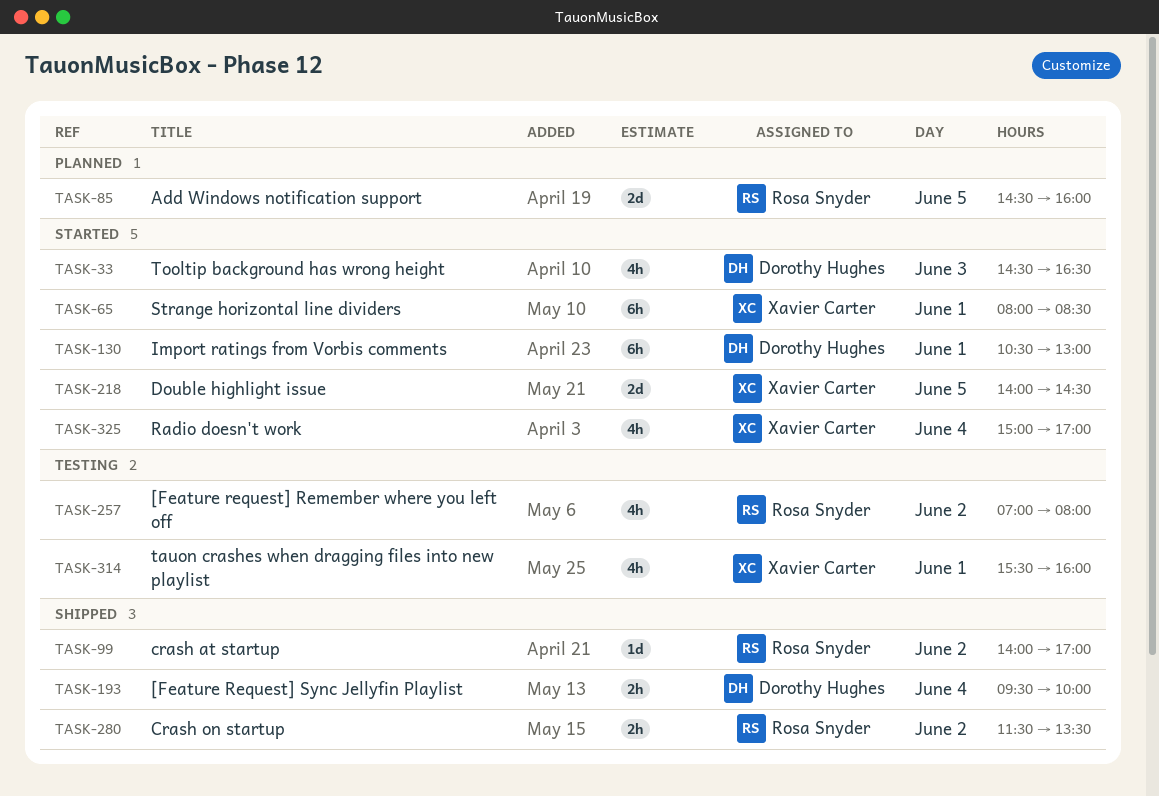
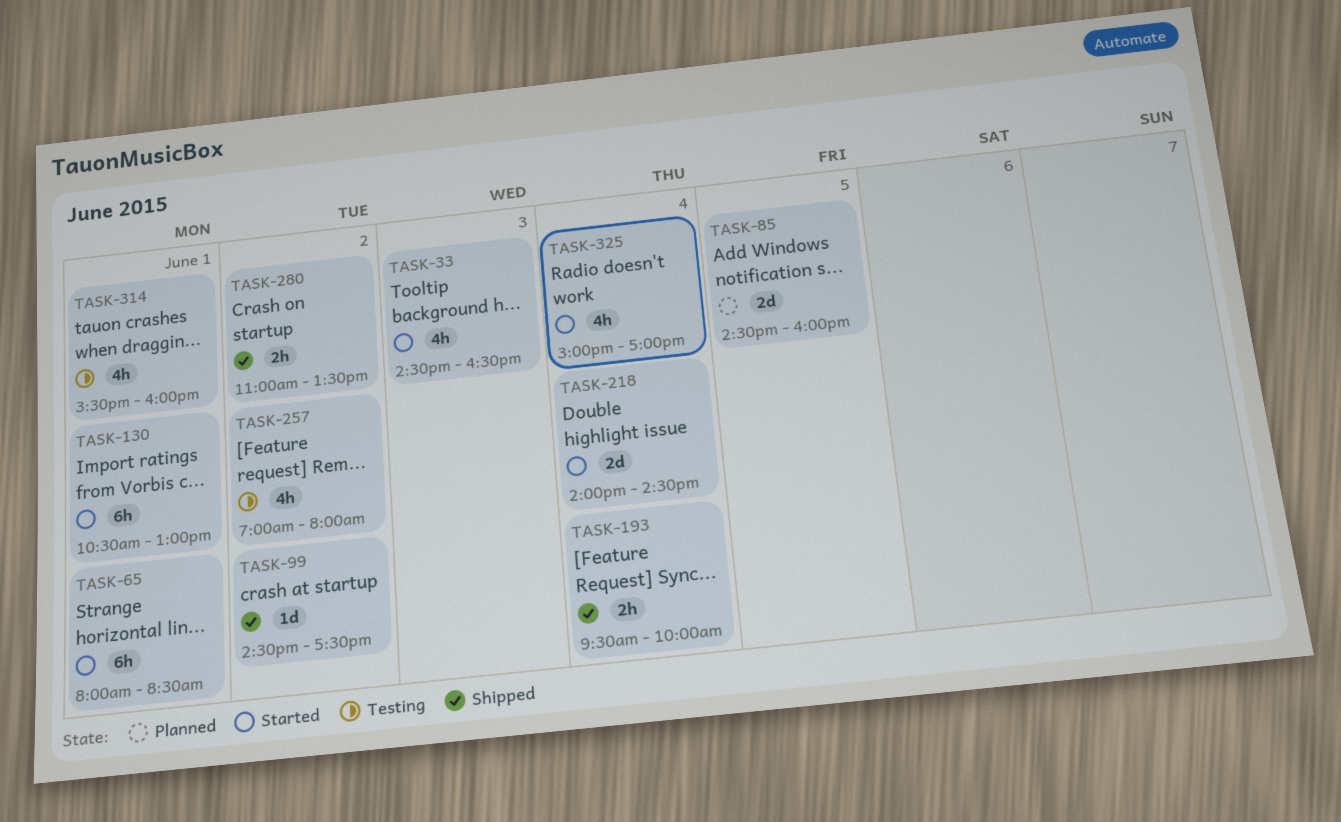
TASK-99, begins: 14:00 -> 14:30
TASK-99, ends: 17:00 -> 17:30
TASK-218, day: Jun 5 -> Jun 4
TASK-280, begins: 11:30 -> 11:00

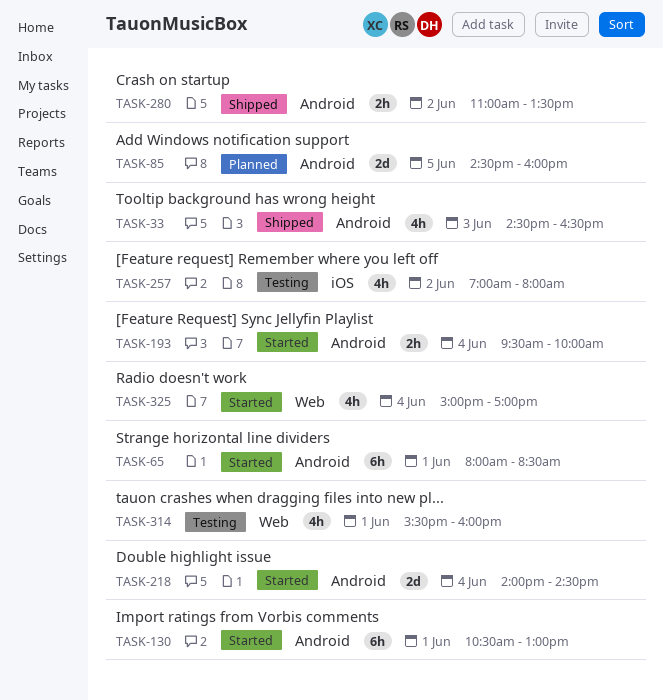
TASK-33, status: Started -> Shipped
TASK-99: present -> none
TASK-193, status: Shipped -> Started

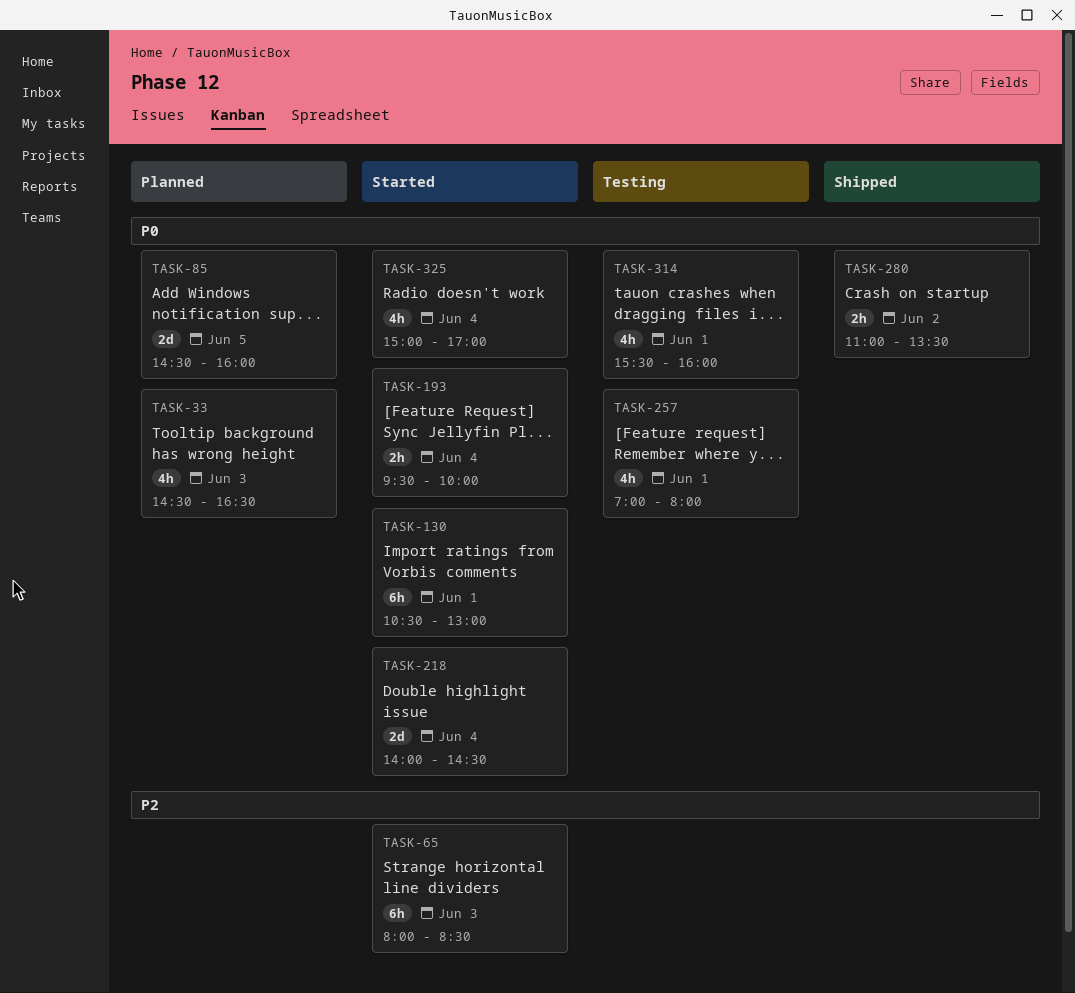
TASK-33, status: Shipped -> Planned
TASK-65, day: Jun 1 -> Jun 3
TASK-257, day: Jun 2 -> Jun 1

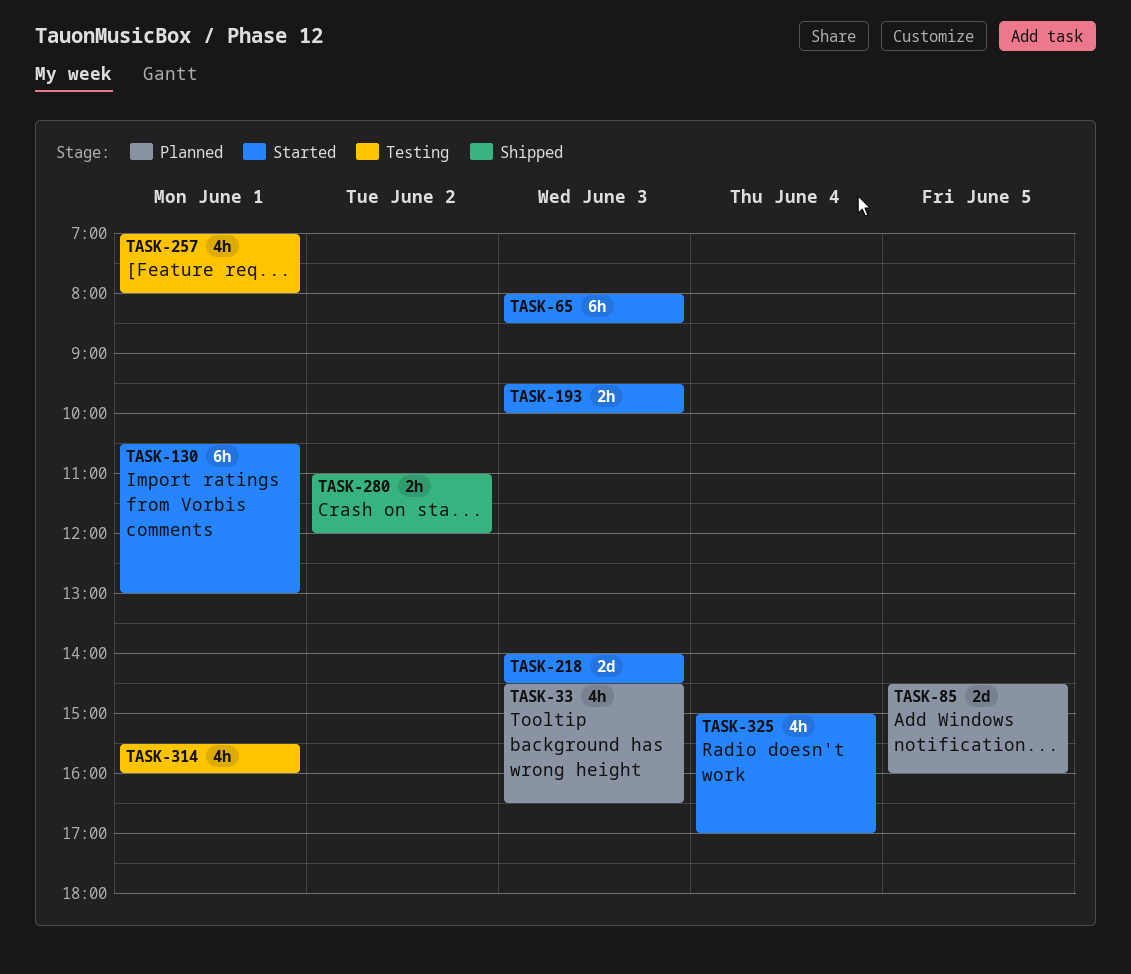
TASK-193, day: Jun 4 -> Jun 3
TASK-218, day: Jun 4 -> Jun 3
TASK-280, ends: 13:30 -> 12:00

